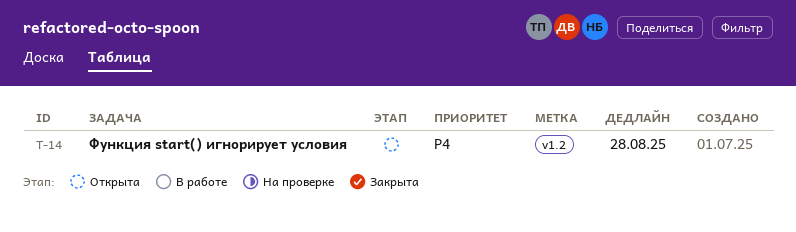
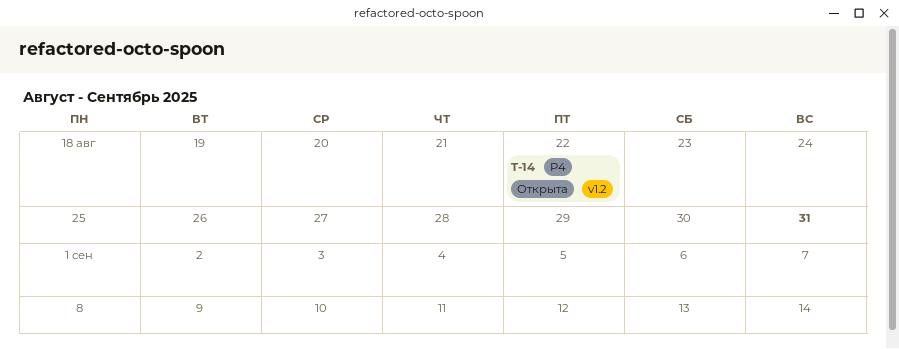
T-14, due: Aug 28 -> Aug 22

